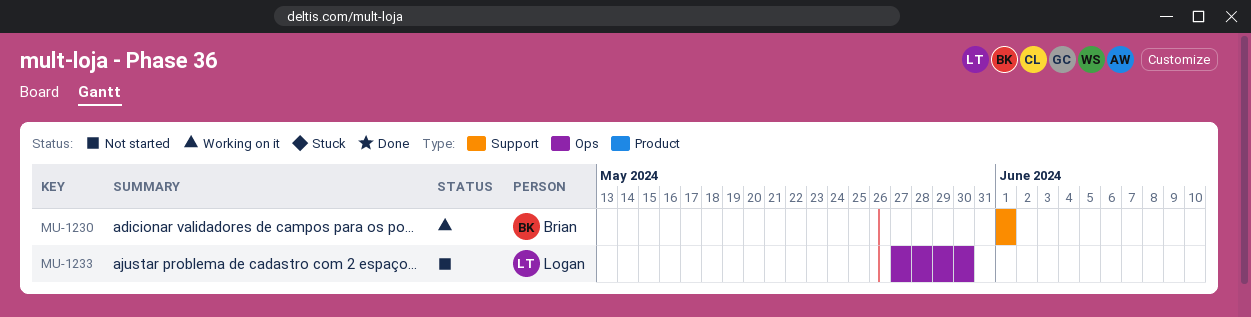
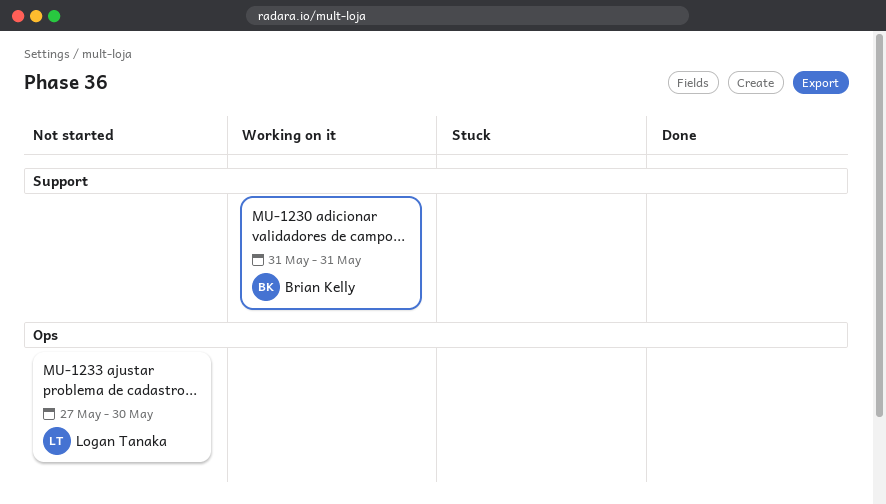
MU-1230, start: Jun 1 -> May 31
MU-1230, due: Jun 1 -> May 31

